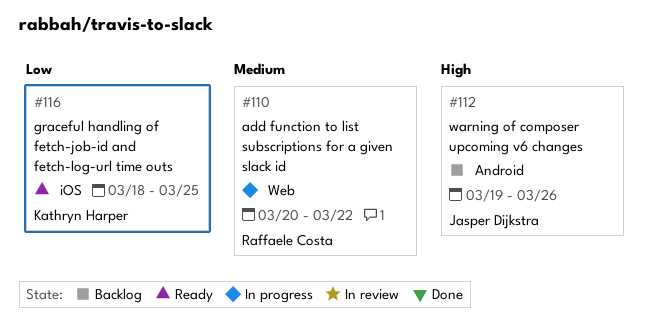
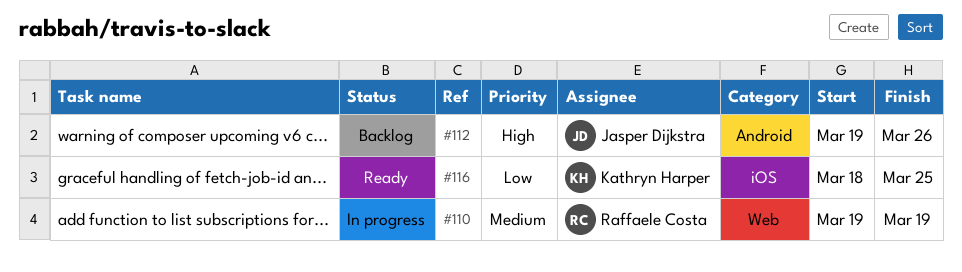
#110, start: Mar 20 -> Mar 19
#110, due: Mar 22 -> Mar 19

